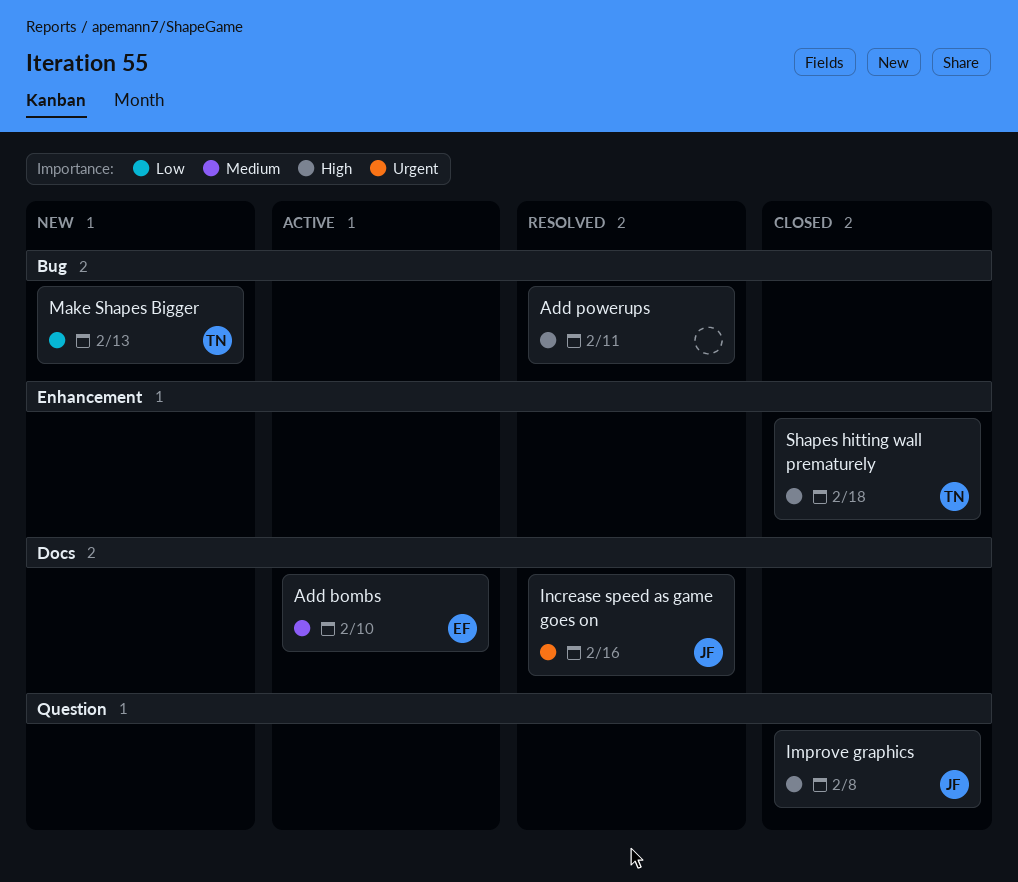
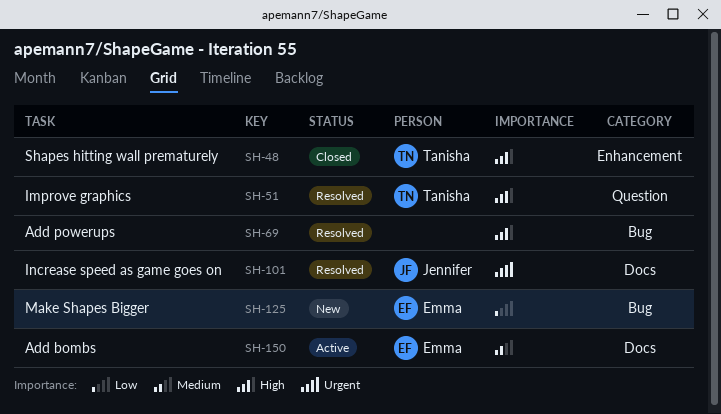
Improve graphics, status: Closed -> Resolved
Improve graphics, owner: Jennifer -> Tanisha
Make Shapes Bigger, owner: Tanisha -> Emma

